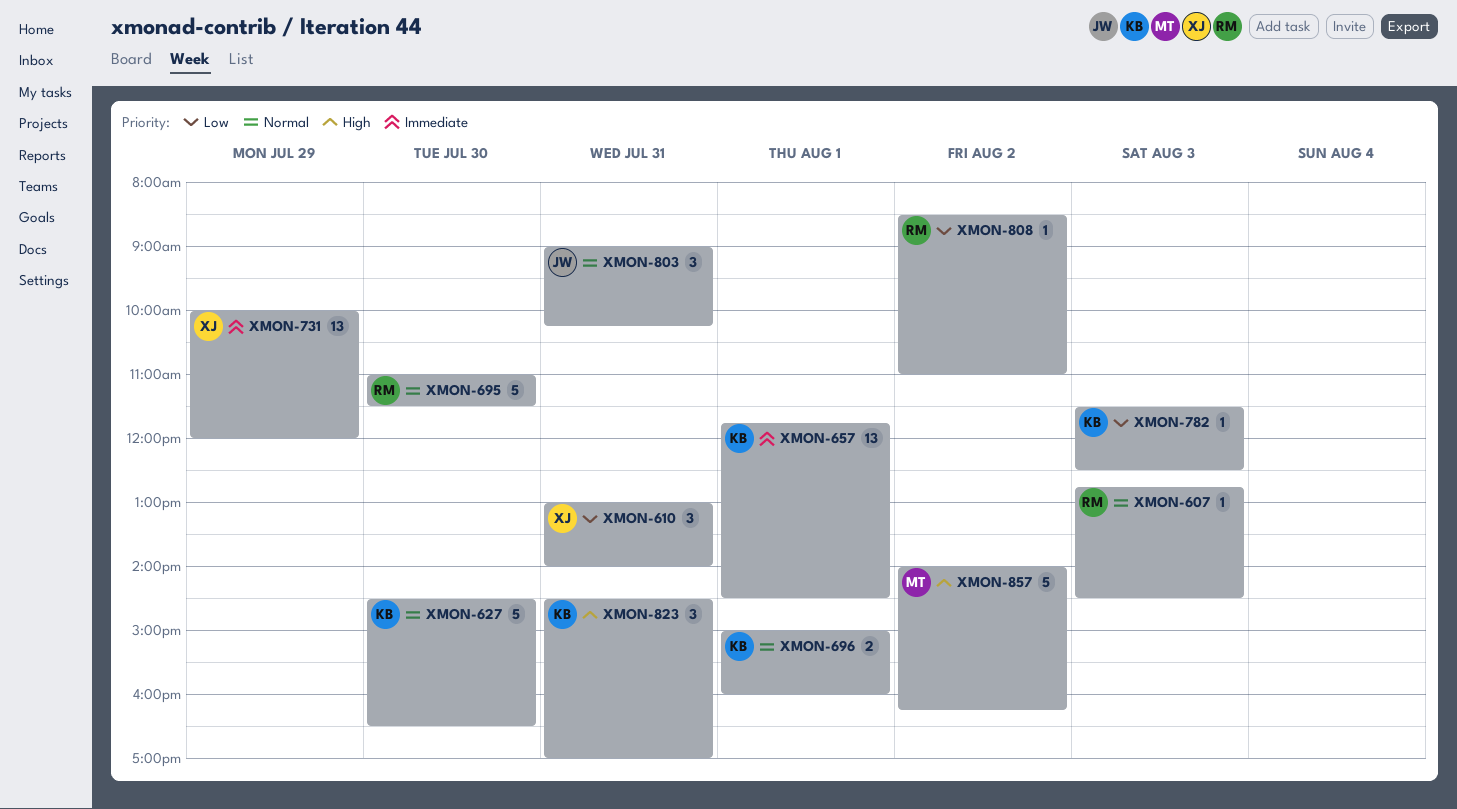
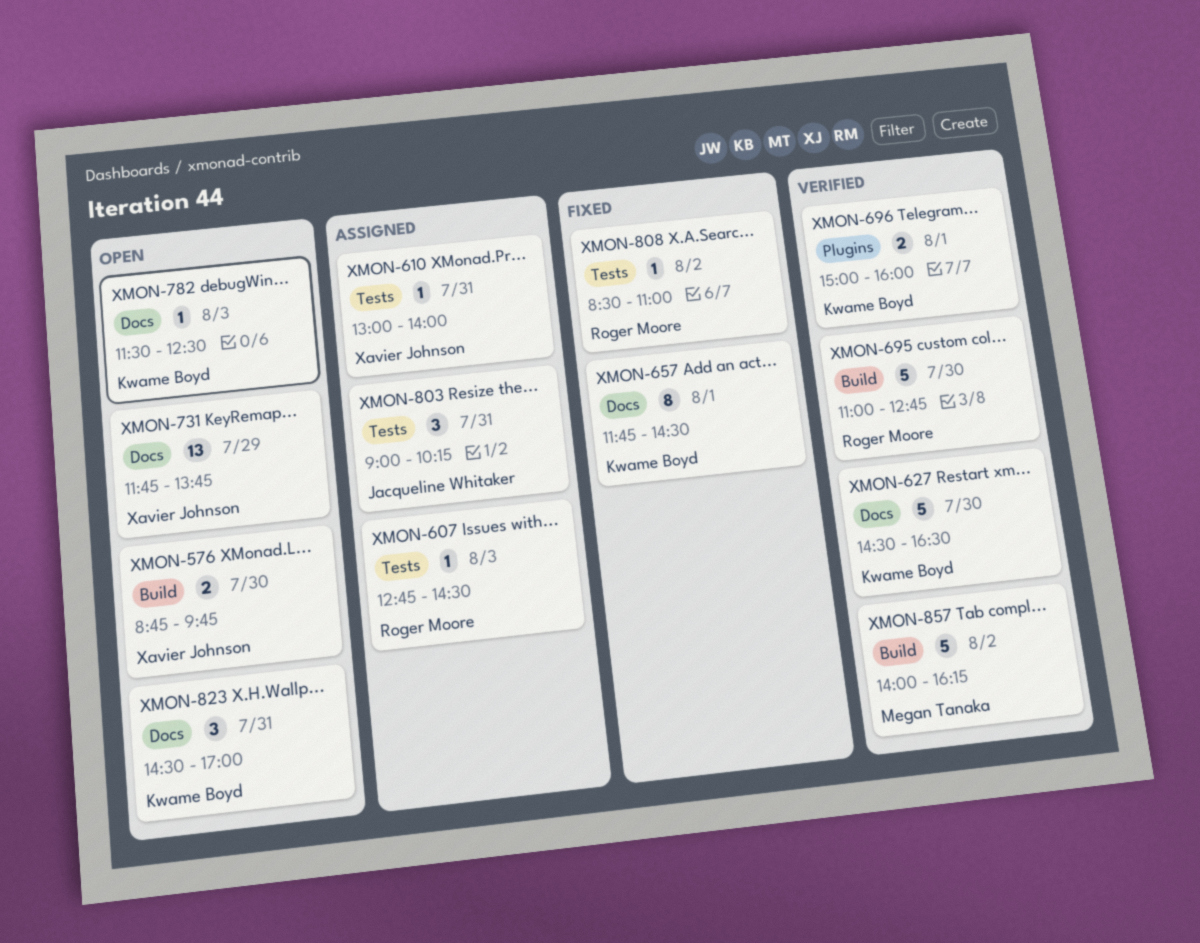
XMON-576: none -> present
XMON-610, estimate: 3 -> 1
XMON-657, estimate: 13 -> 8
XMON-695, ends: 11:30 -> 12:45
XMON-731, begins: 10:00 -> 11:45
XMON-731, ends: 12:00 -> 13:45

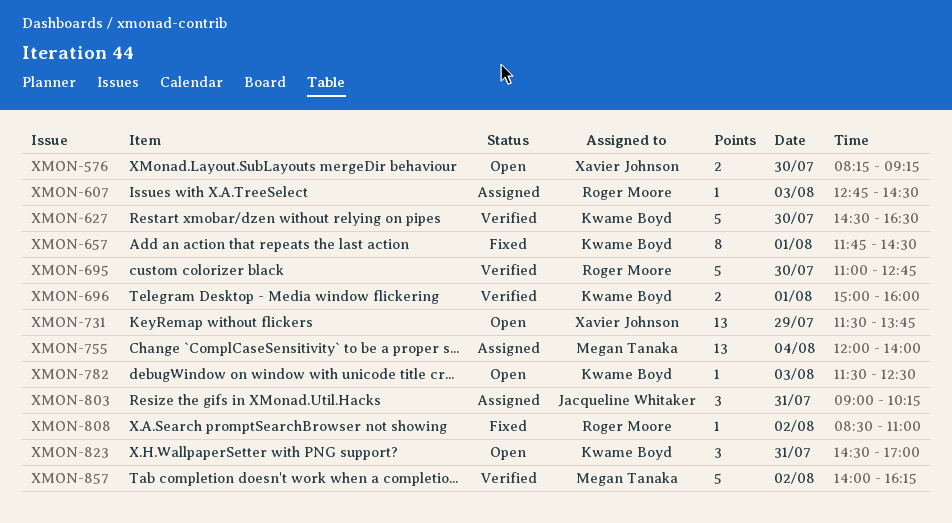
XMON-576, begins: 08:45 -> 08:15
XMON-576, ends: 09:45 -> 09:15
XMON-610: present -> none
XMON-731, begins: 11:45 -> 11:30
XMON-755: none -> present

